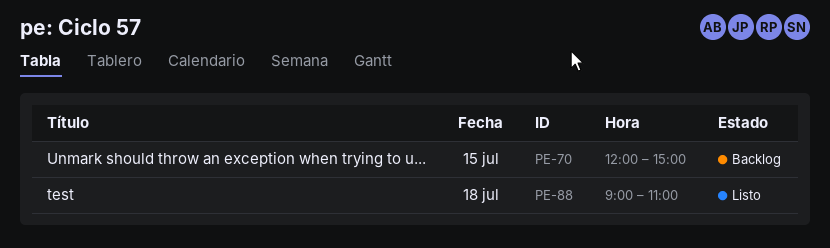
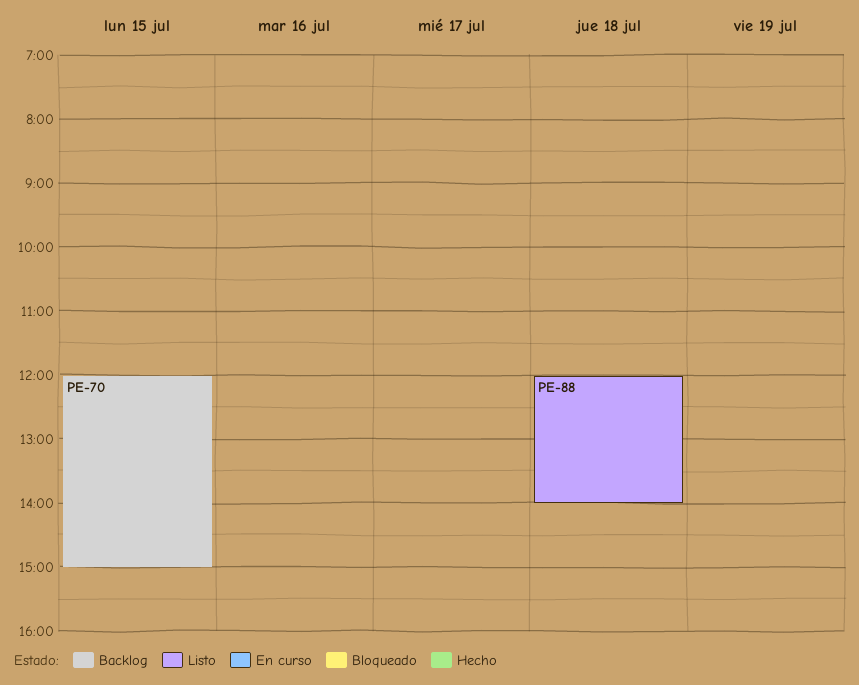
PE-88, begins: 09:00 -> 12:00
PE-88, ends: 11:00 -> 14:00

